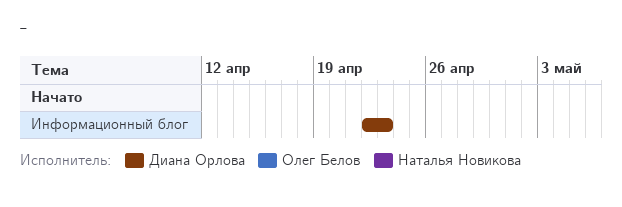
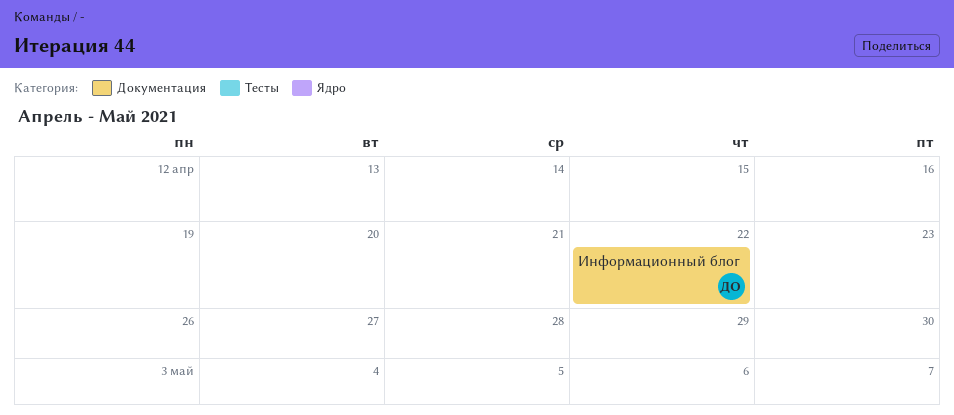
Информационный блог, due: Apr 23 -> Apr 22

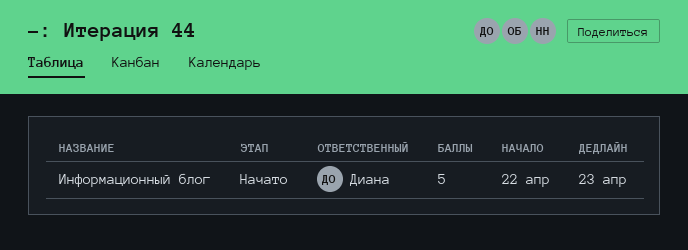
Информационный блог, due: Apr 22 -> Apr 23

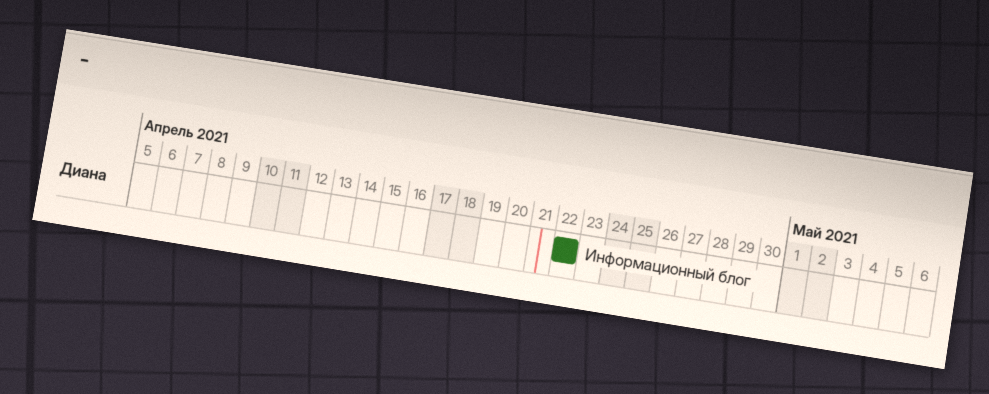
Информационный блог, due: Apr 23 -> Apr 22

